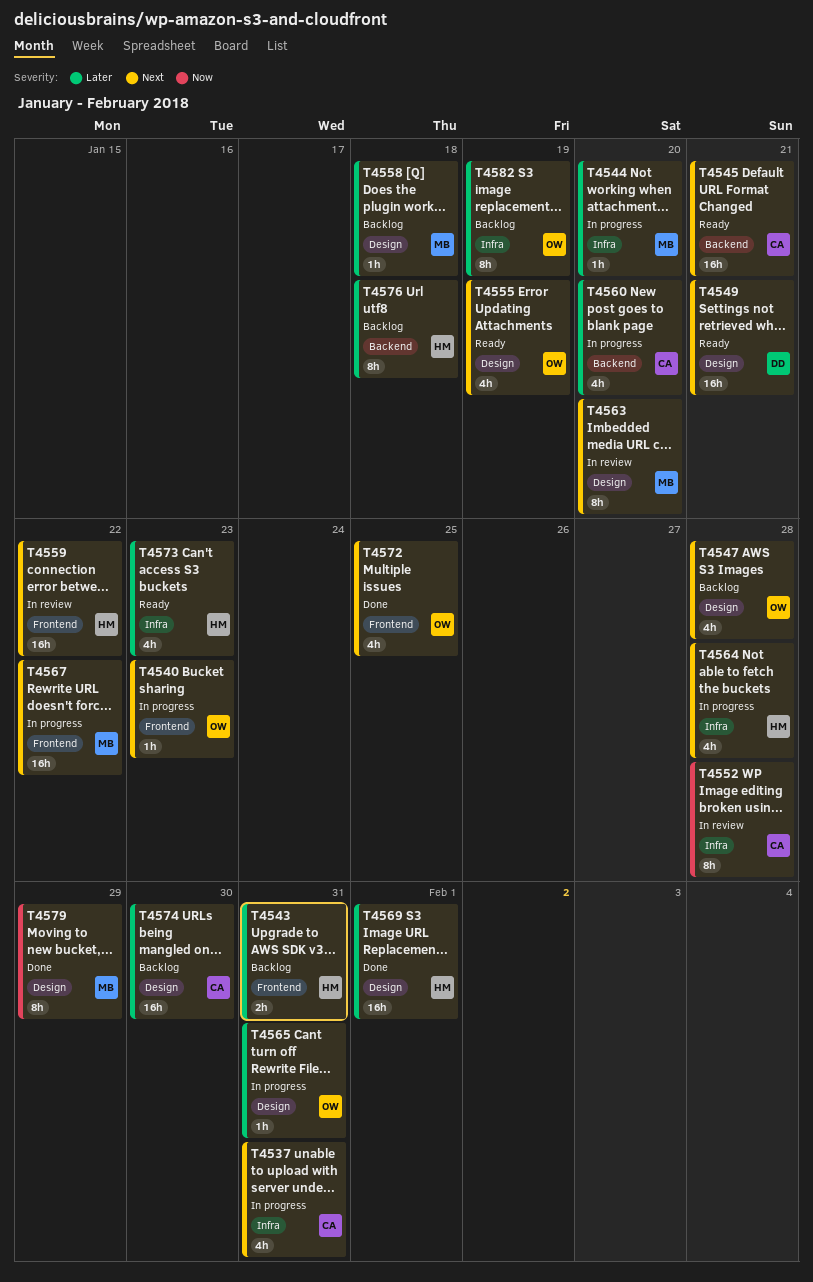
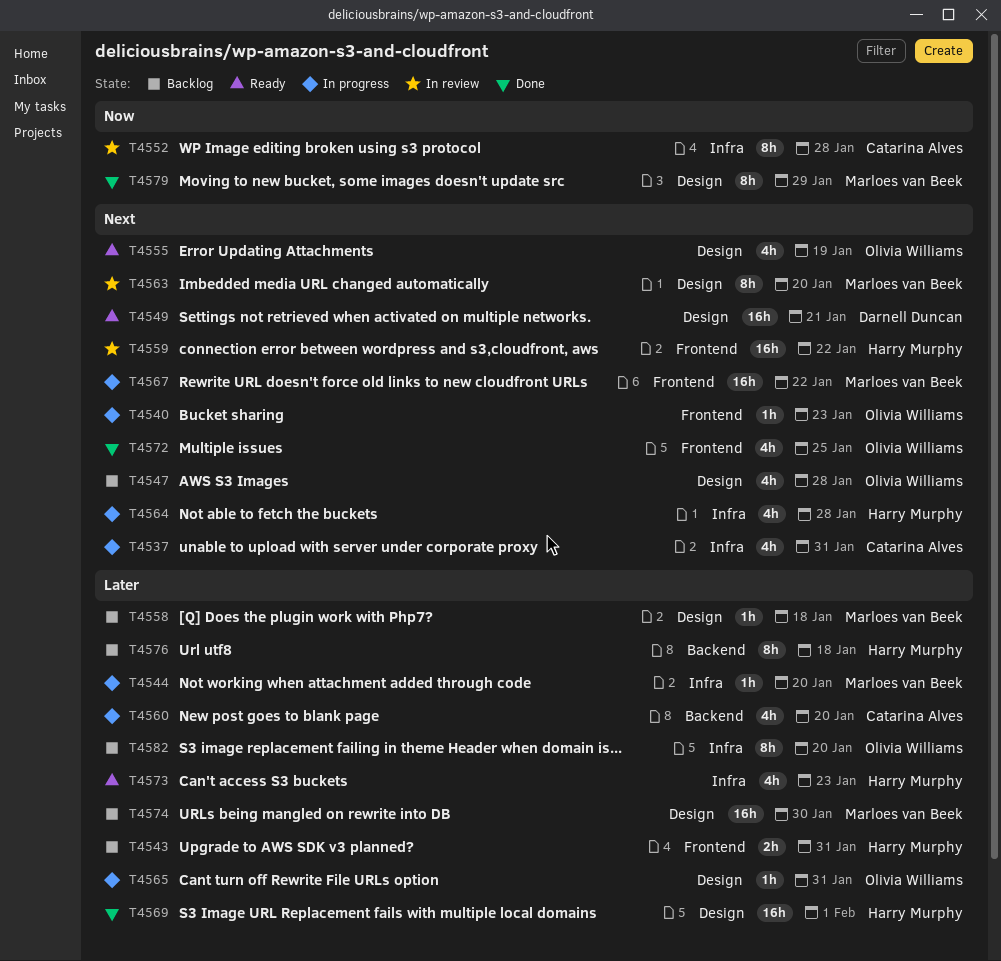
T4545: present -> none
T4574, owner: Catarina Alves -> Marloes van Beek
T4582, due: Jan 19 -> Jan 20

